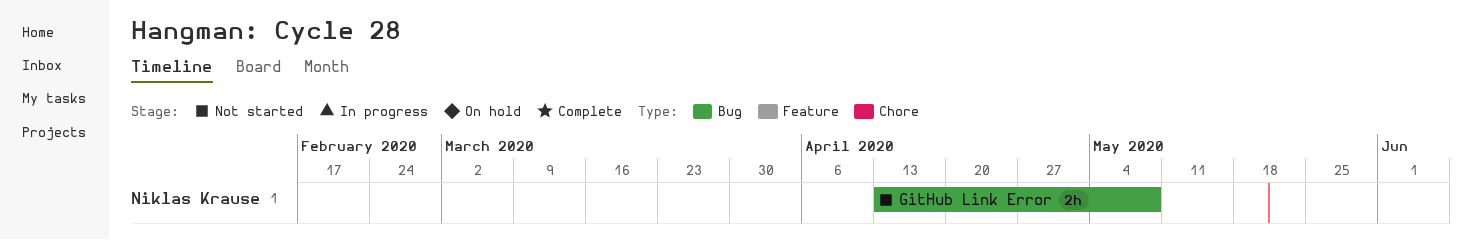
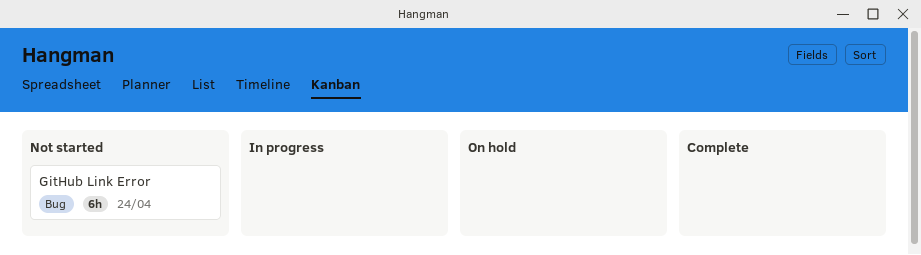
GitHub Link Error, estimate: 2h -> 6h
GitHub Link Error, due: May 8 -> Apr 24

